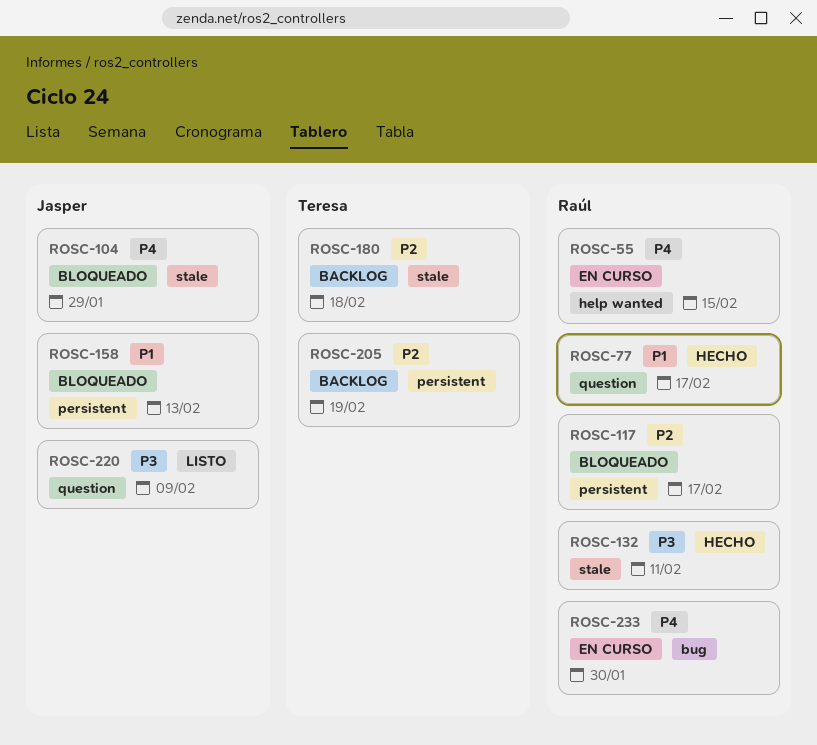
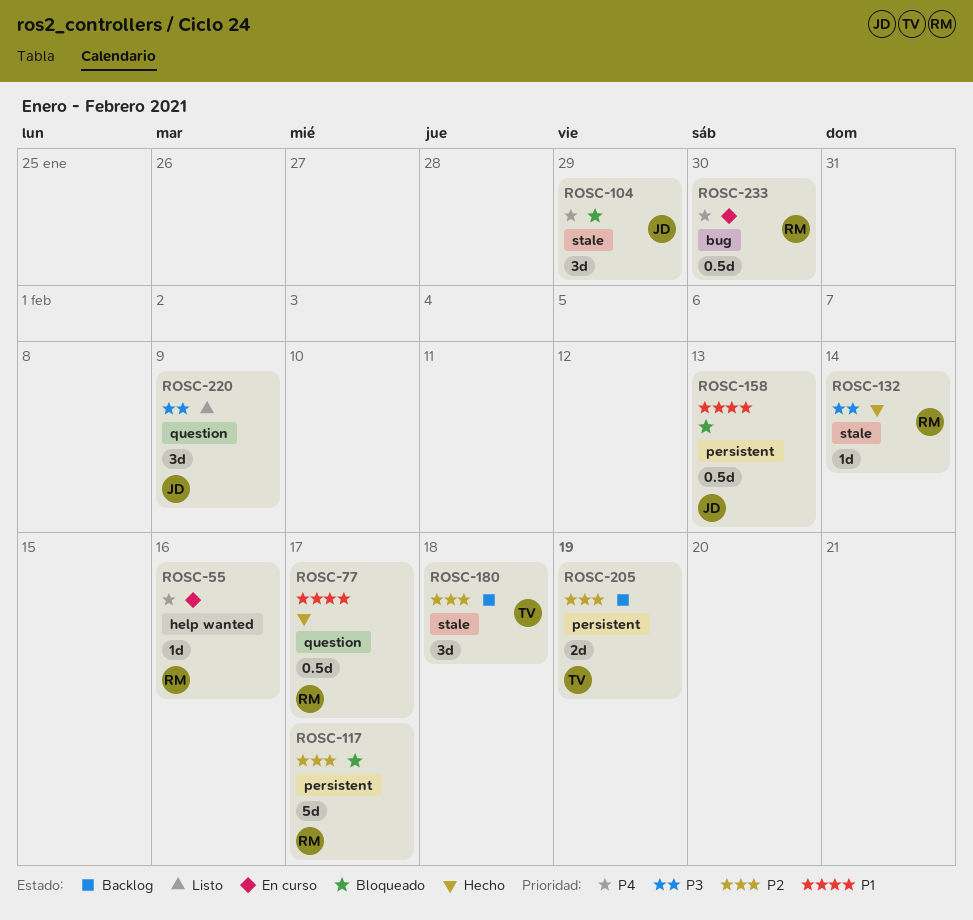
ROSC-55, due: Feb 15 -> Feb 16
ROSC-132, due: Feb 11 -> Feb 14

